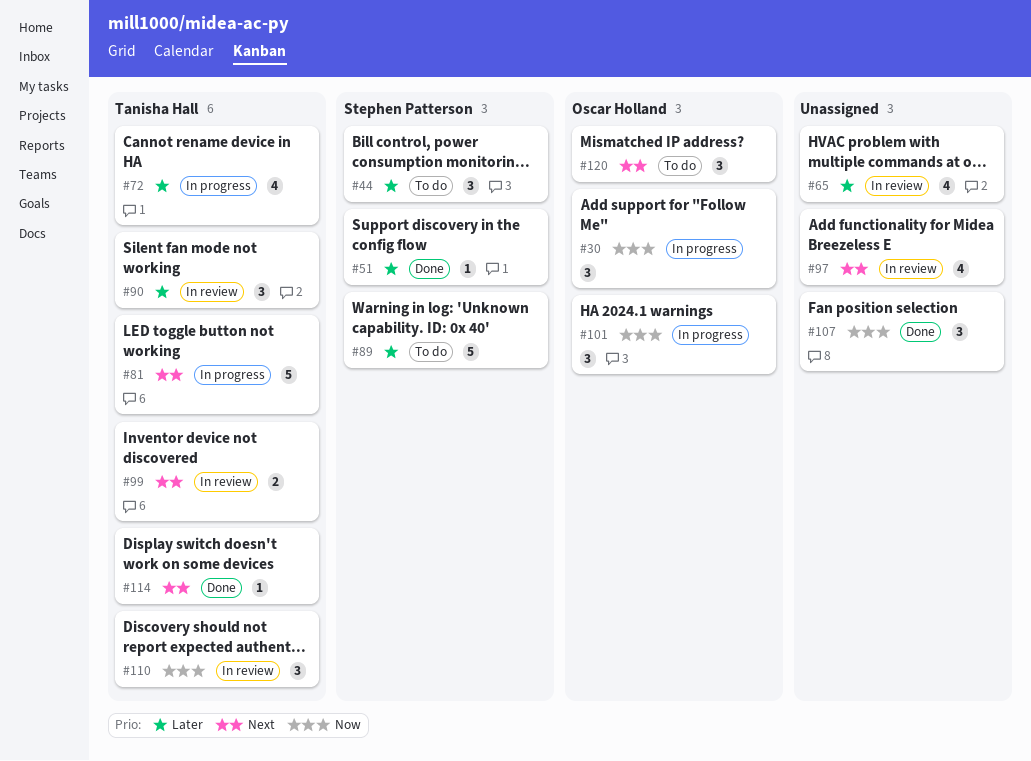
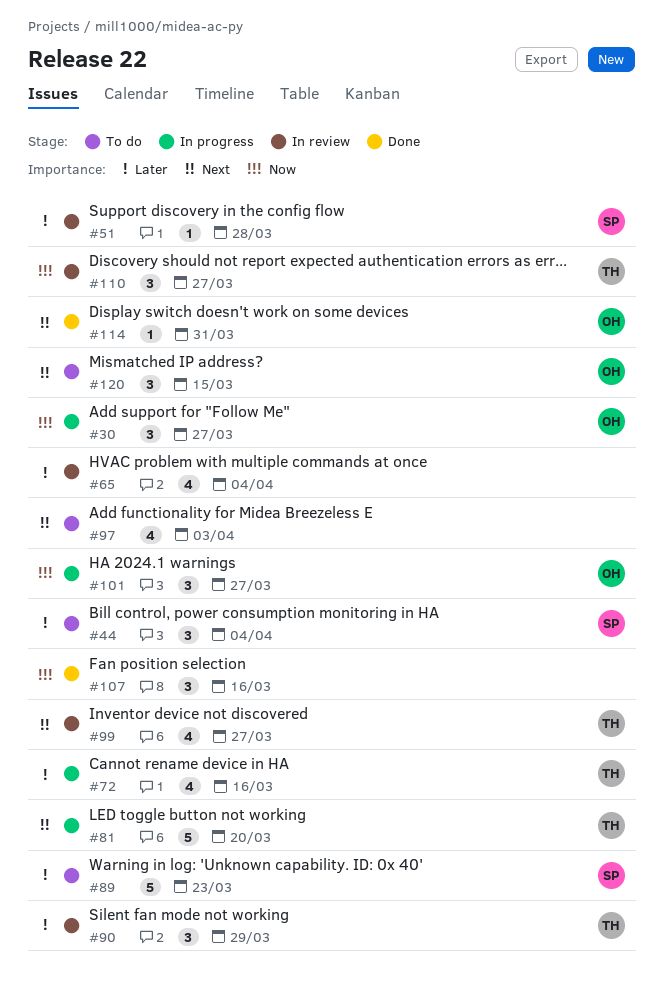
#51, status: Done -> In review
#97, status: In review -> To do
#99, estimate: 2 -> 4
#114, owner: Tanisha Hall -> Oscar Holland

